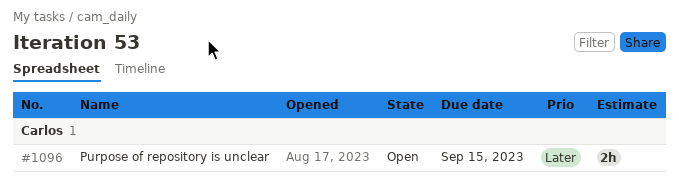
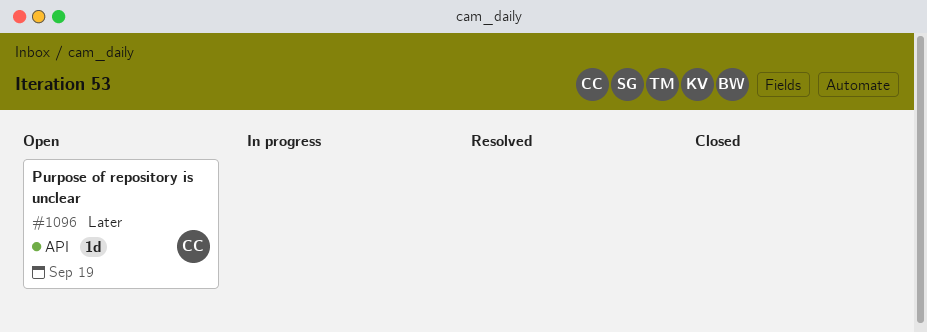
#1096, estimate: 2h -> 1d
#1096, due: Sep 15 -> Sep 19

